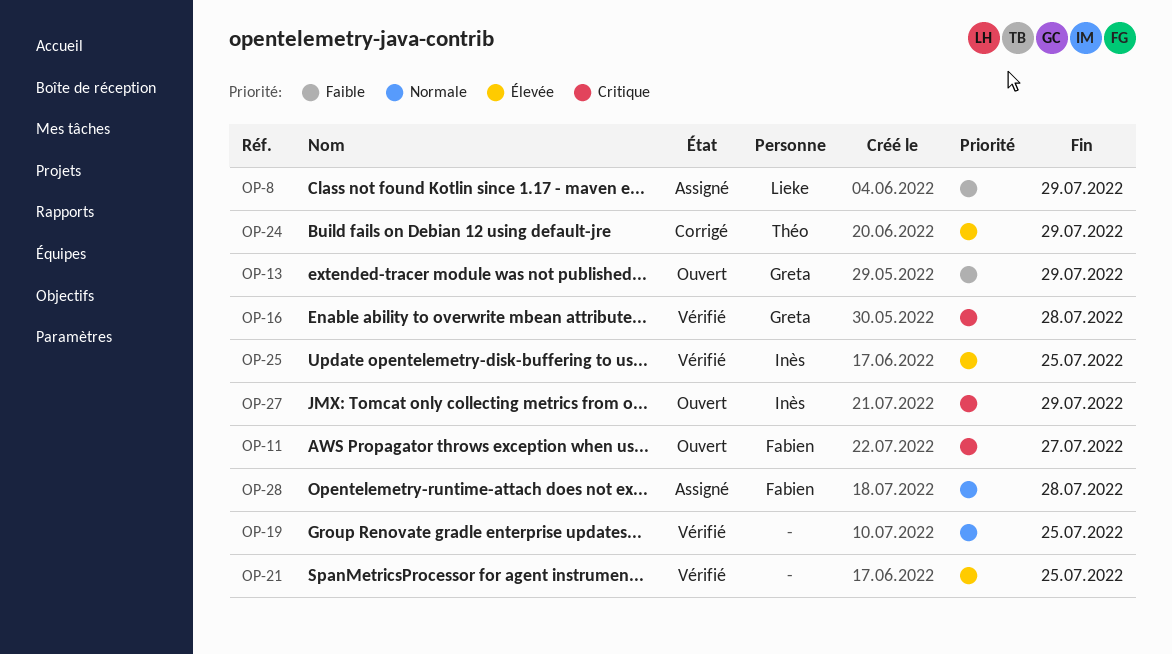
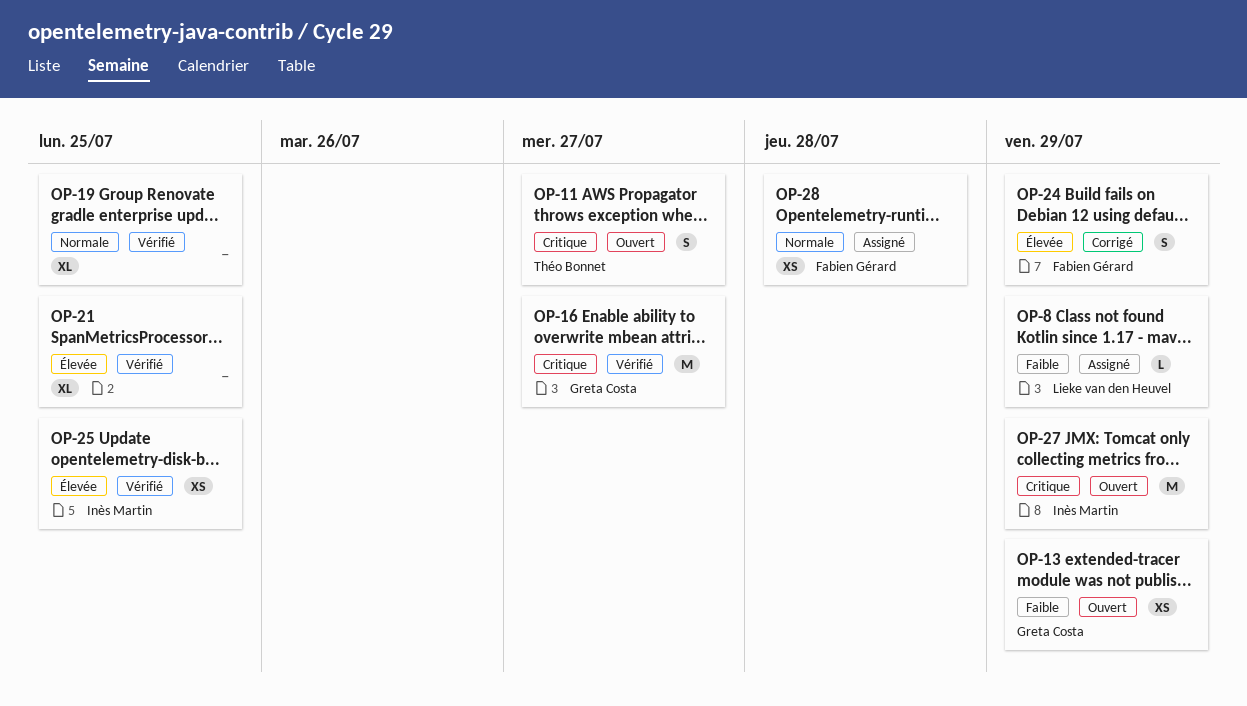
OP-11, owner: Fabien Gérard -> Théo Bonnet
OP-16, due: Jul 28 -> Jul 27
OP-24, owner: Théo Bonnet -> Fabien Gérard

